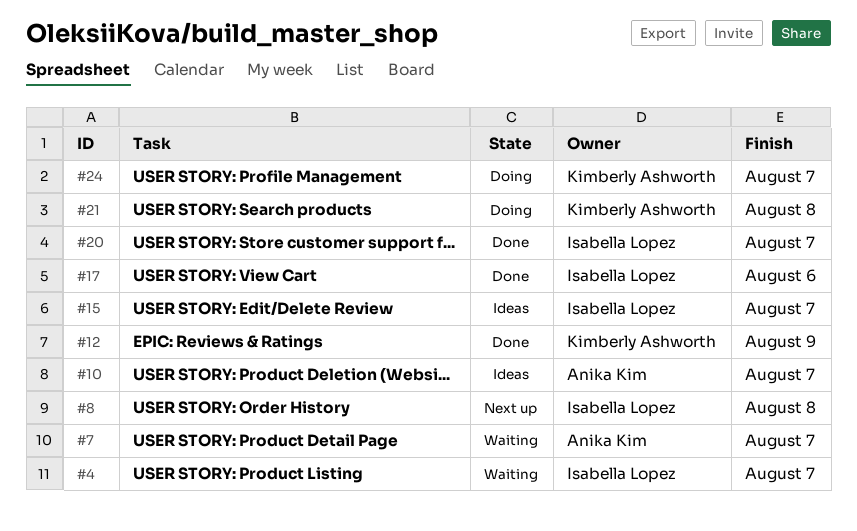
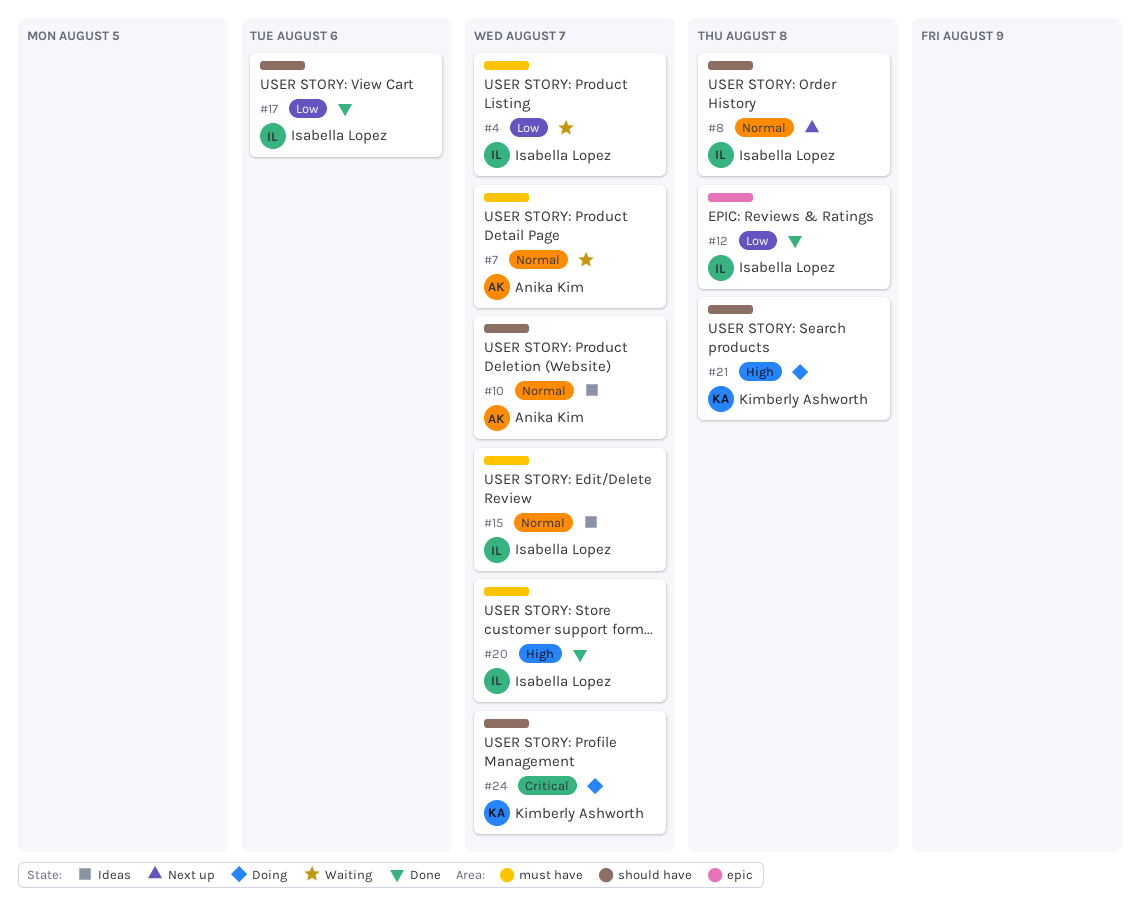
#12, owner: Kimberly Ashworth -> Isabella Lopez
#12, due: Aug 9 -> Aug 8

